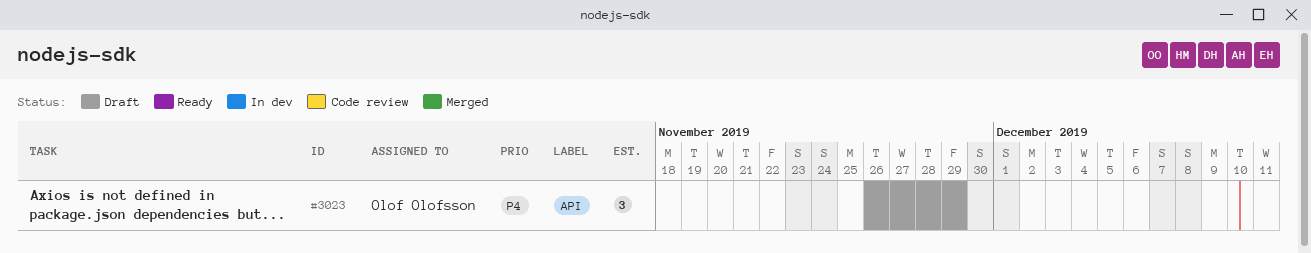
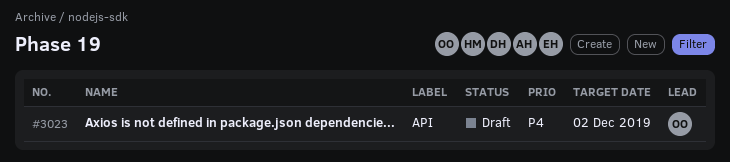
#3023, due: Nov 29 -> Dec 2

